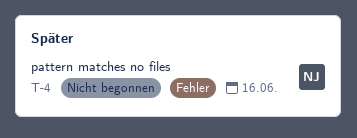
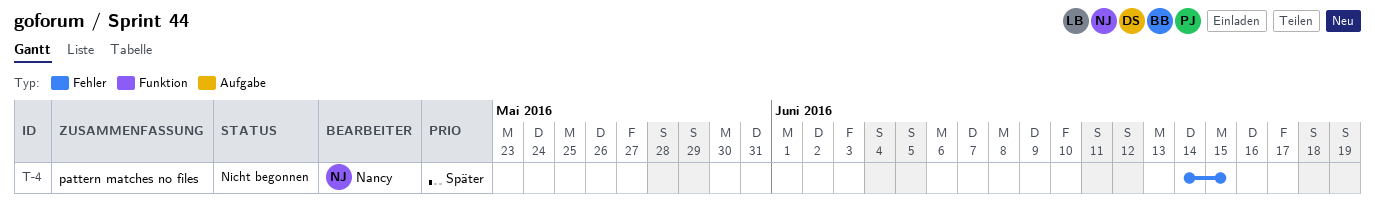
T-4, due: Jun 16 -> Jun 15

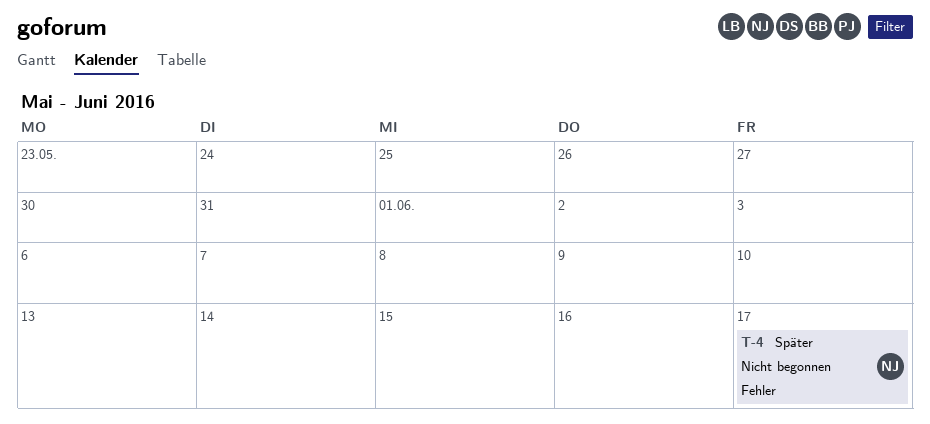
T-4, due: Jun 15 -> Jun 17

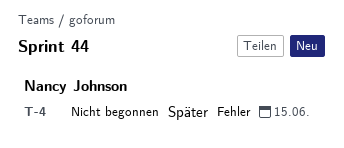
T-4, due: Jun 17 -> Jun 15

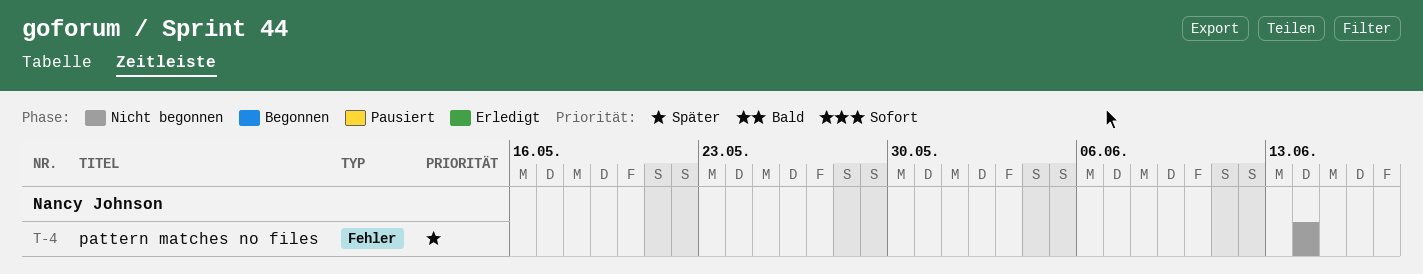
T-4, due: Jun 15 -> Jun 14

